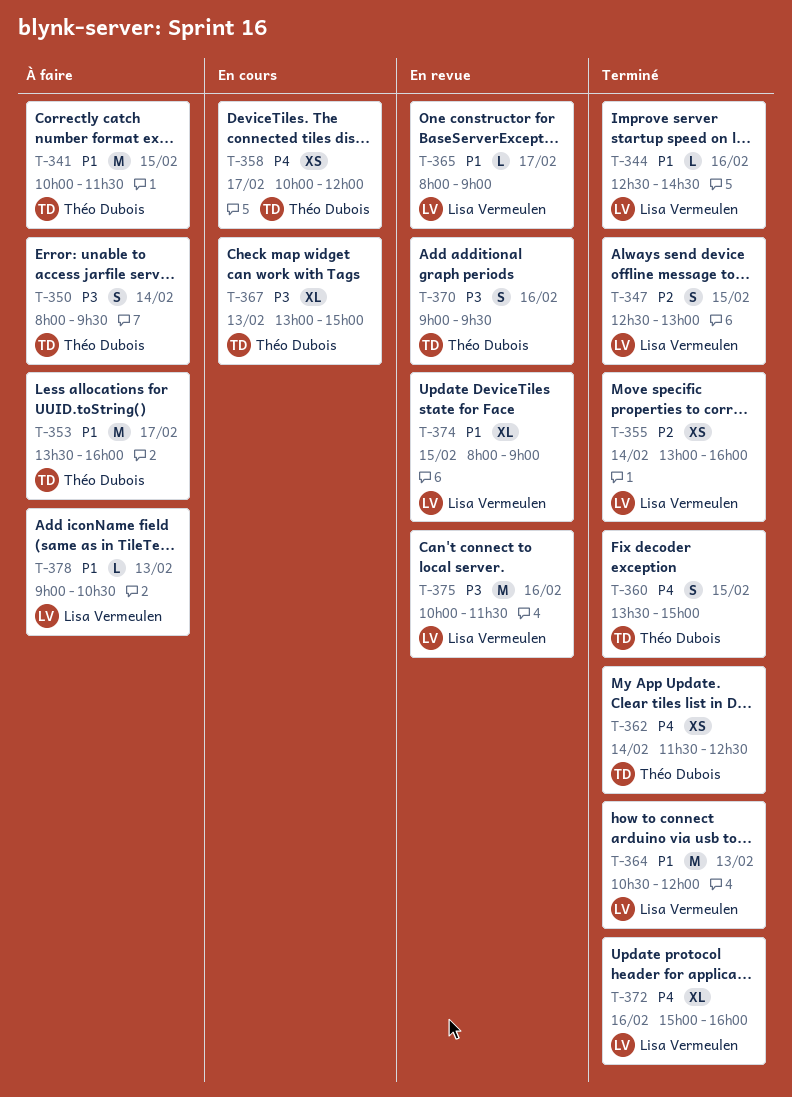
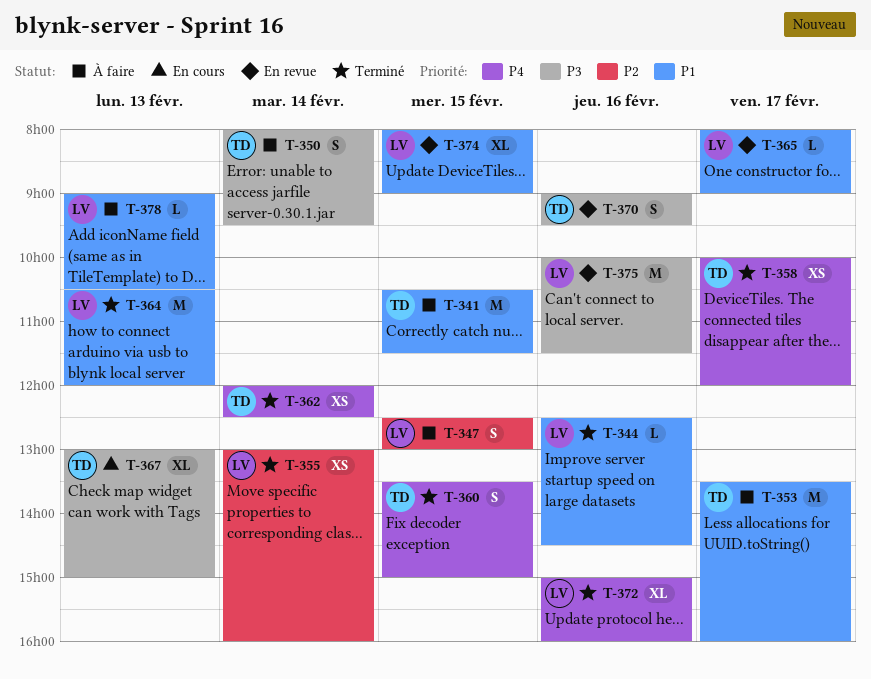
T-341, begins: 10:00 -> 10:30
T-347, status: Terminé -> À faire
T-358, status: En cours -> Terminé
T-362, begins: 11:30 -> 12:00

